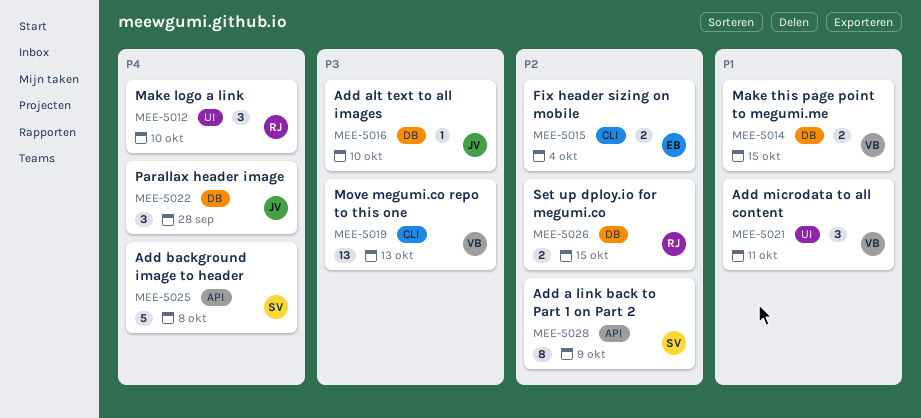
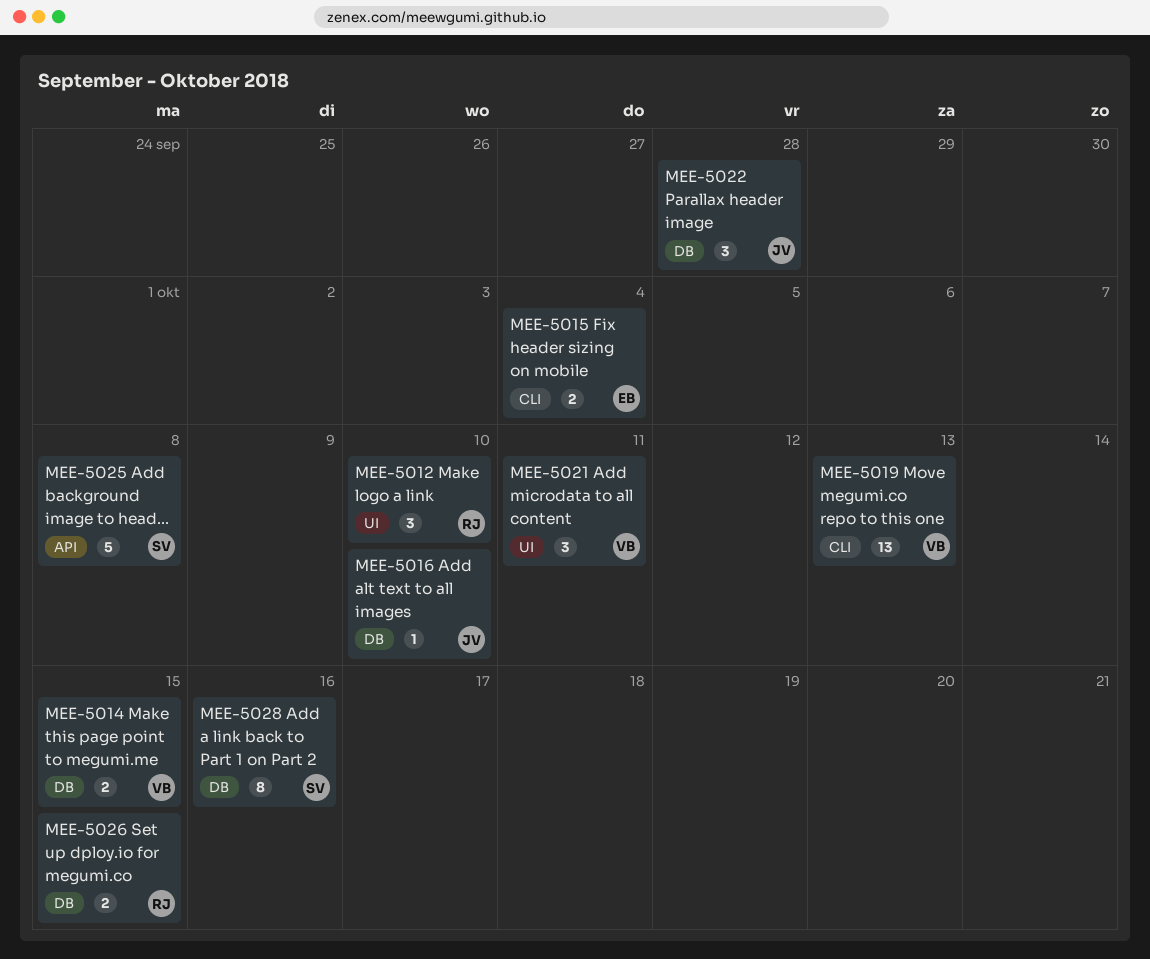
MEE-5028, label: API -> DB
MEE-5028, due: Oct 9 -> Oct 16

